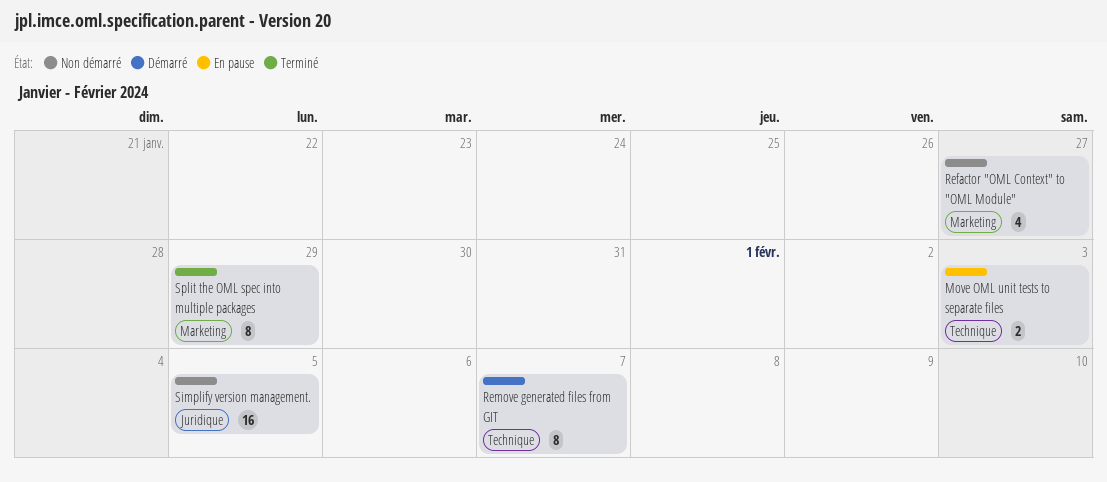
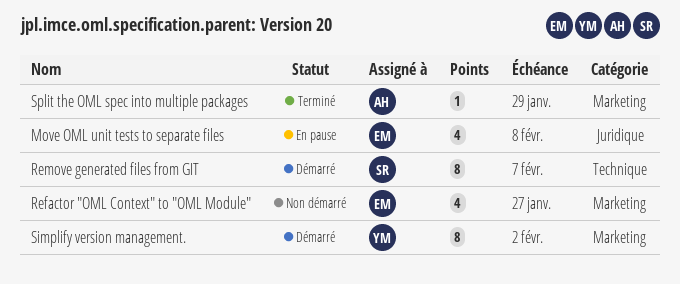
Move OML unit tests to separate files, label: Technique -> Juridique
Move OML unit tests to separate files, estimate: 2 -> 4
Move OML unit tests to separate files, due: Feb 3 -> Feb 8
Simplify version management., status: Non démarré -> Démarré
Simplify version management., label: Juridique -> Marketing
Simplify version management., estimate: 16 -> 8
Simplify version management., due: Feb 5 -> Feb 2
Split the OML spec into multiple packages, estimate: 8 -> 1

